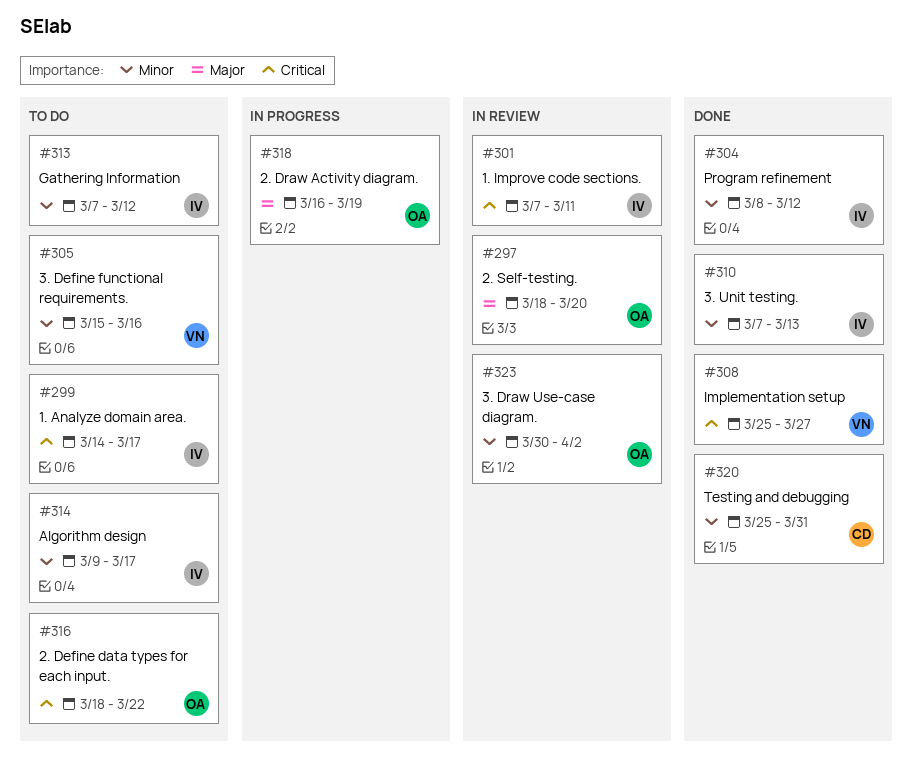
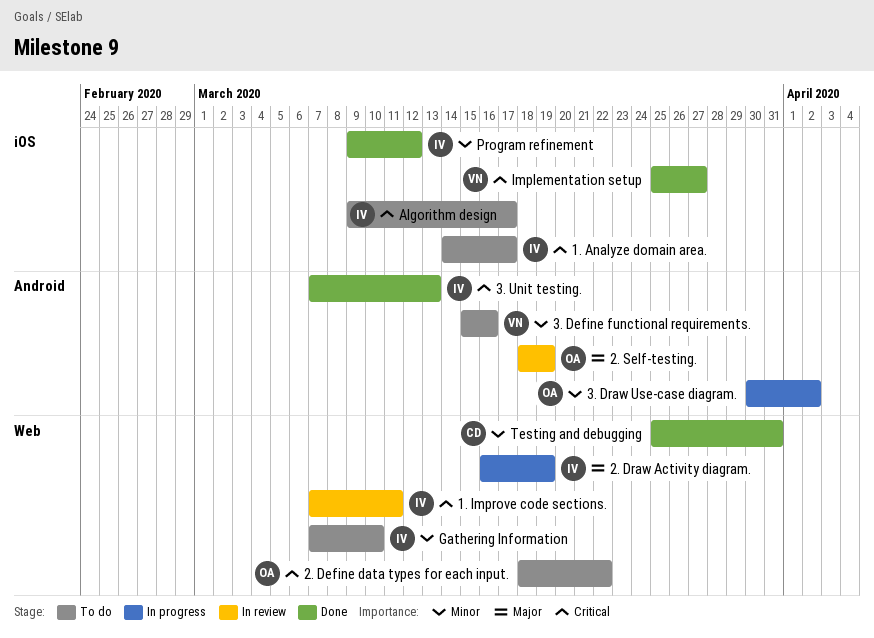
2. Draw Activity diagram., owner: OA -> IV
2. Self-testing., due: Mar 20 -> Mar 19
3. Draw Use-case diagram., status: In review -> In progress
3. Unit testing., priority: Minor -> Critical
Algorithm design, priority: Minor -> Critical
Gathering Information, due: Mar 12 -> Mar 10
Program refinement, start: Mar 8 -> Mar 9

